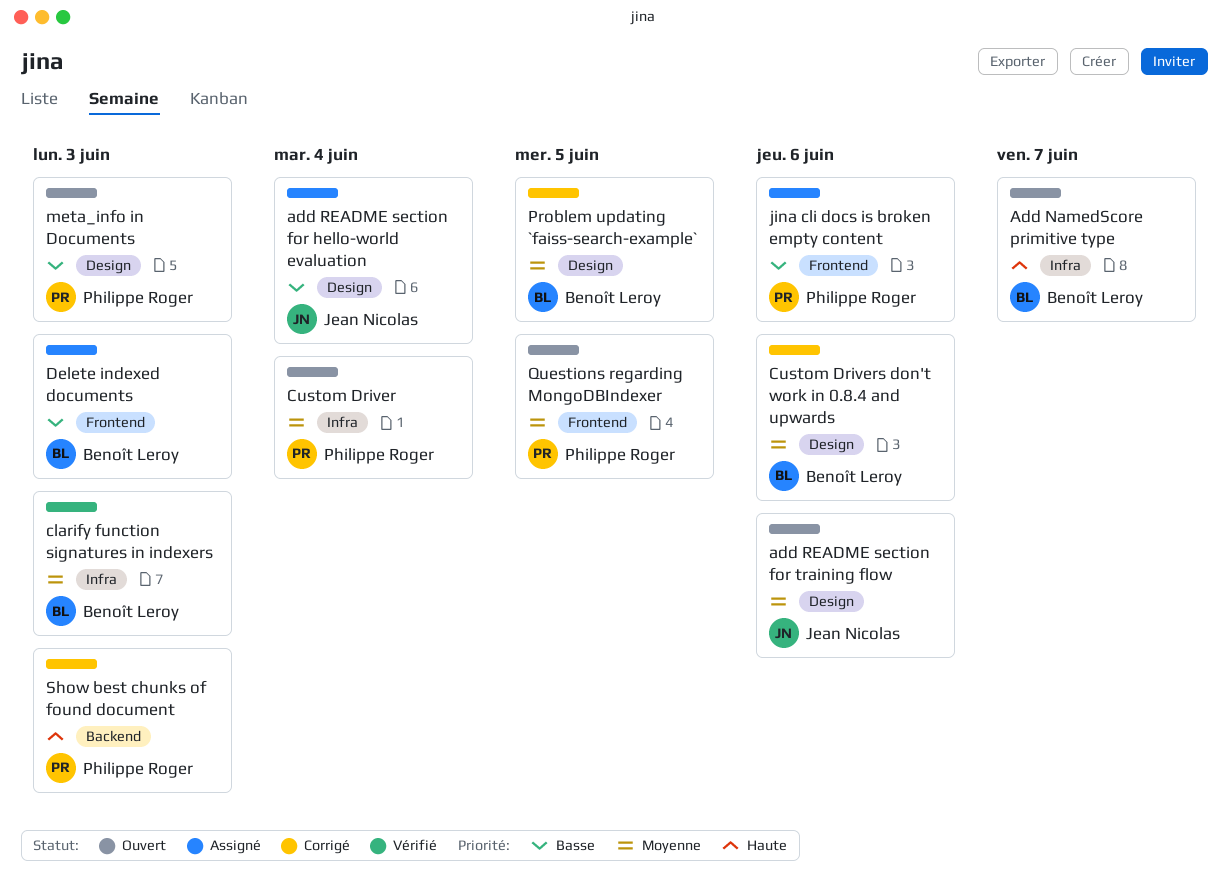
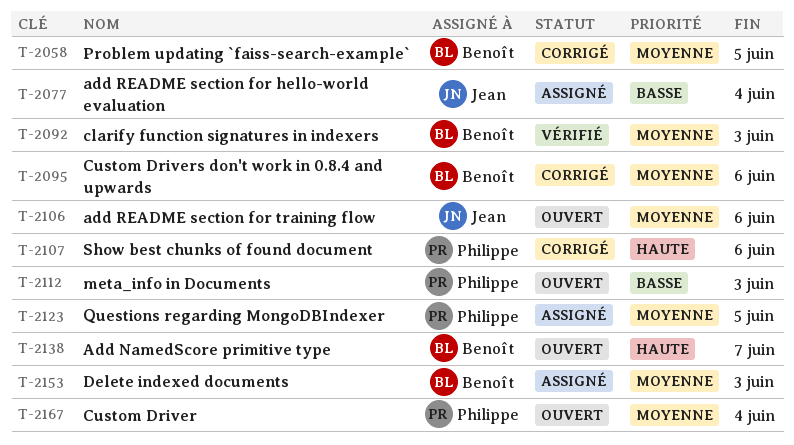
Delete indexed documents, priority: Basse -> Moyenne
jina cli docs is broken empty content: present -> none
Questions regarding MongoDBIndexer, status: Ouvert -> Assigné
Show best chunks of found document, due: Jun 3 -> Jun 6

